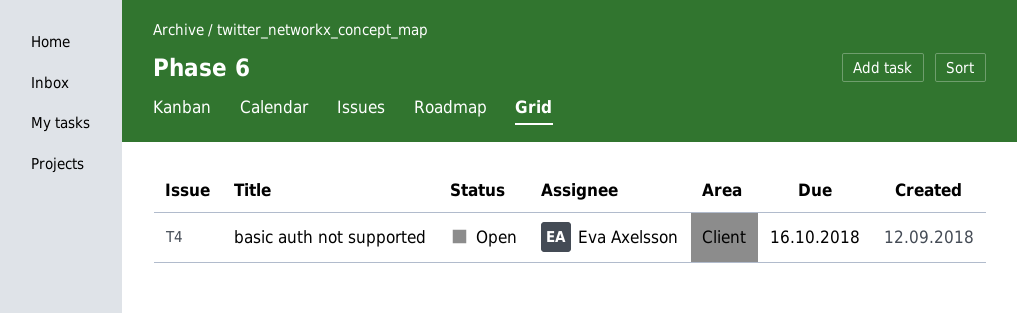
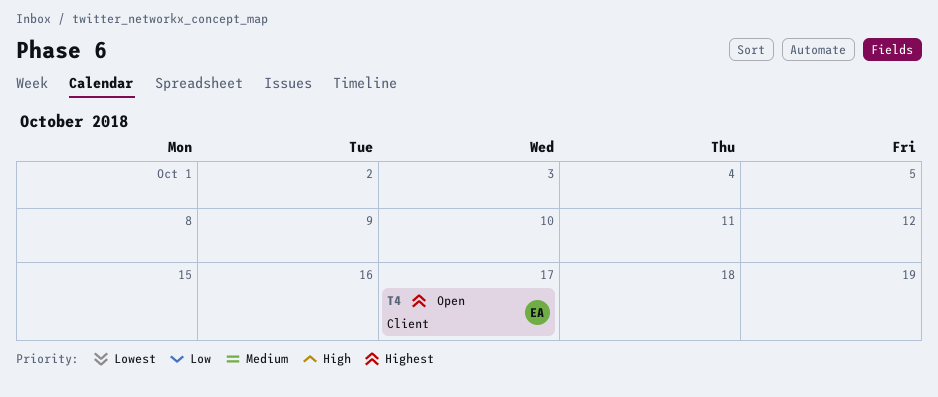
T4, due: Oct 16 -> Oct 17

